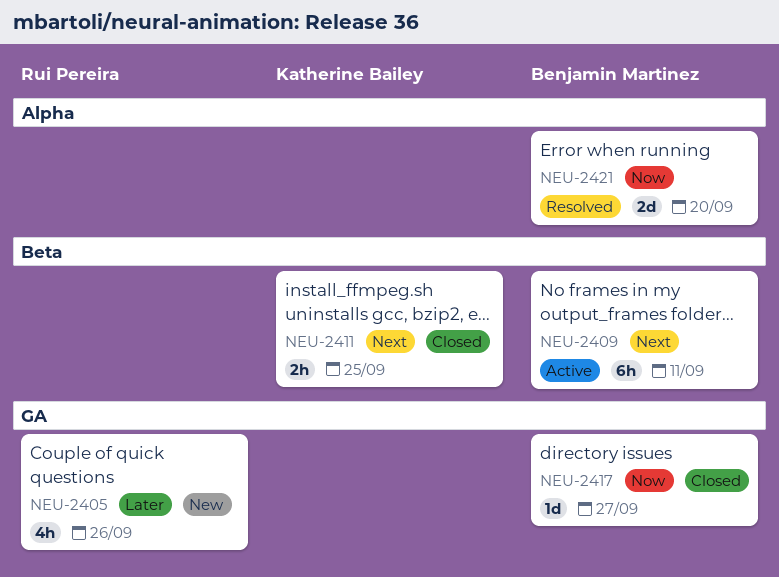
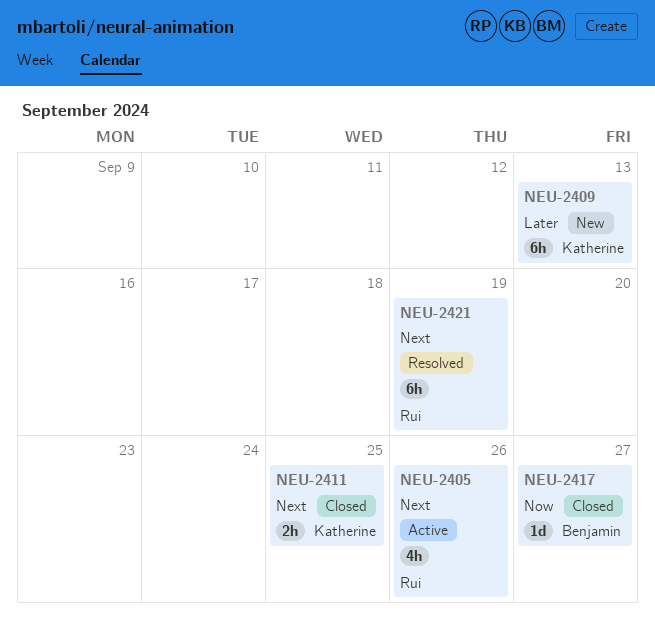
NEU-2405, status: New -> Active
NEU-2405, priority: Later -> Next
NEU-2409, status: Active -> New
NEU-2409, owner: Benjamin Martinez -> Katherine Bailey
NEU-2409, priority: Next -> Later
NEU-2409, due: Sep 11 -> Sep 13
NEU-2421, owner: Benjamin Martinez -> Rui Pereira
NEU-2421, priority: Now -> Next
NEU-2421, estimate: 2d -> 6h
NEU-2421, due: Sep 20 -> Sep 19

